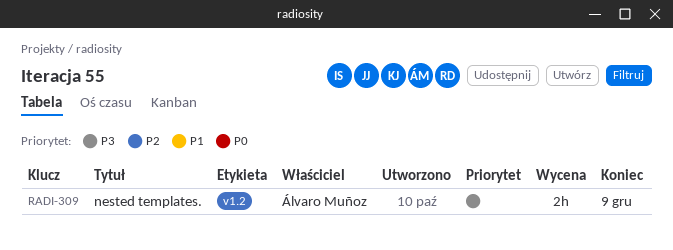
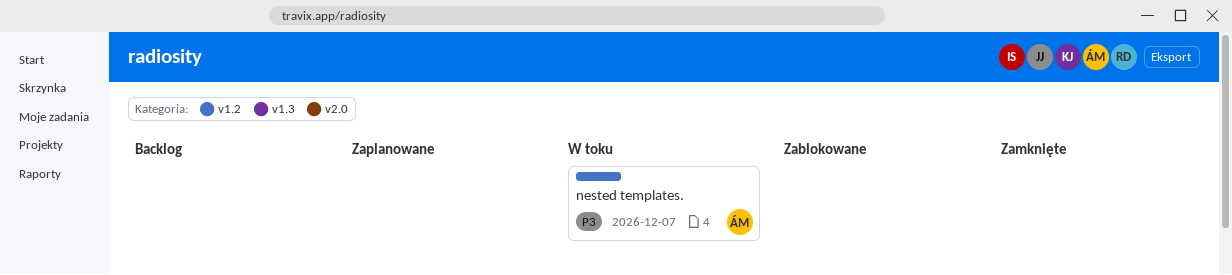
nested templates., due: Dec 9 -> Dec 7

